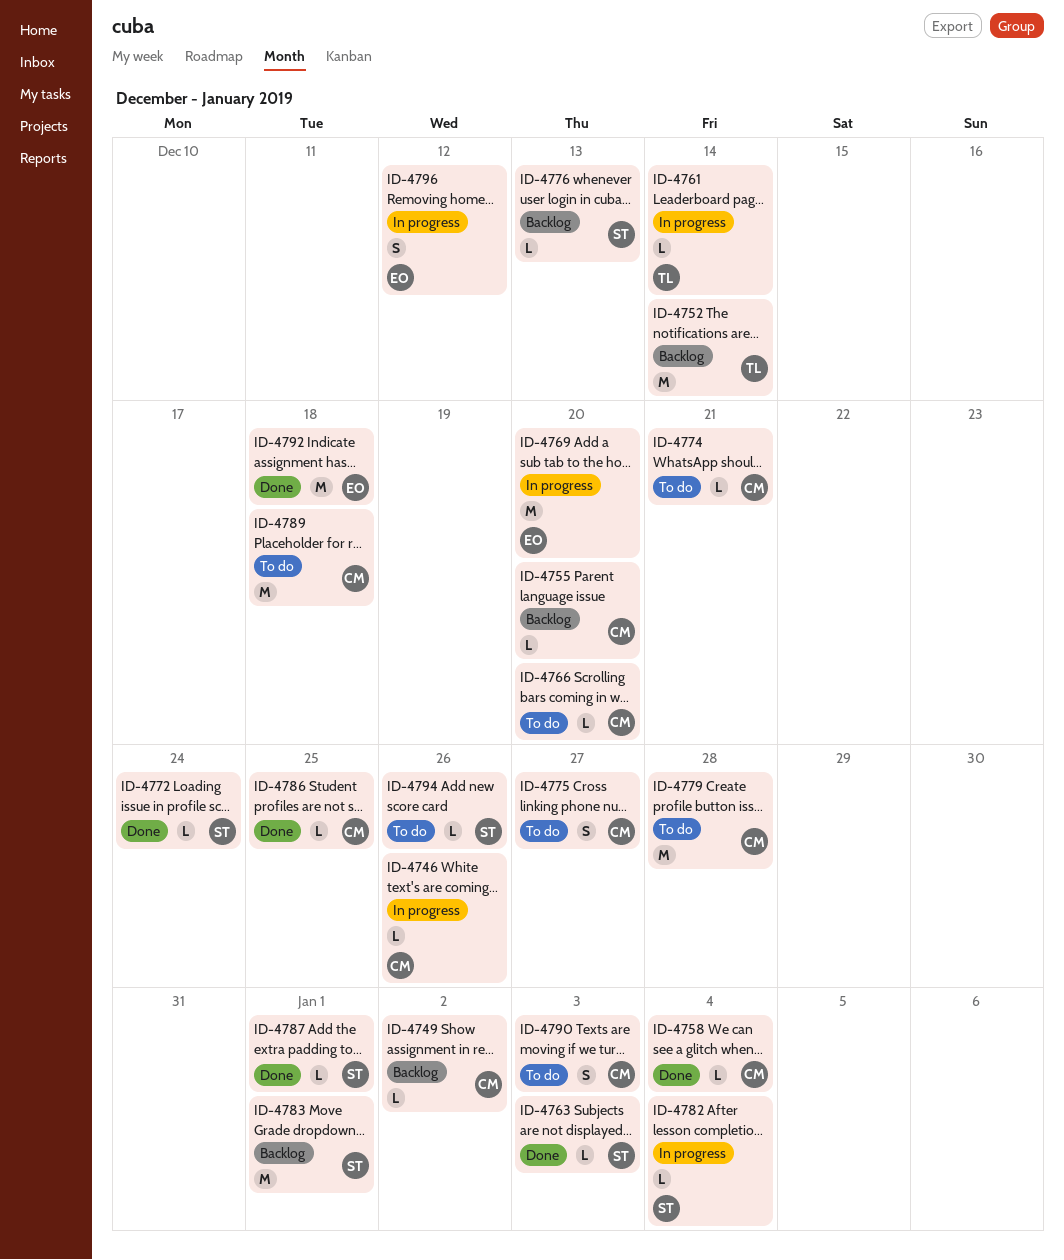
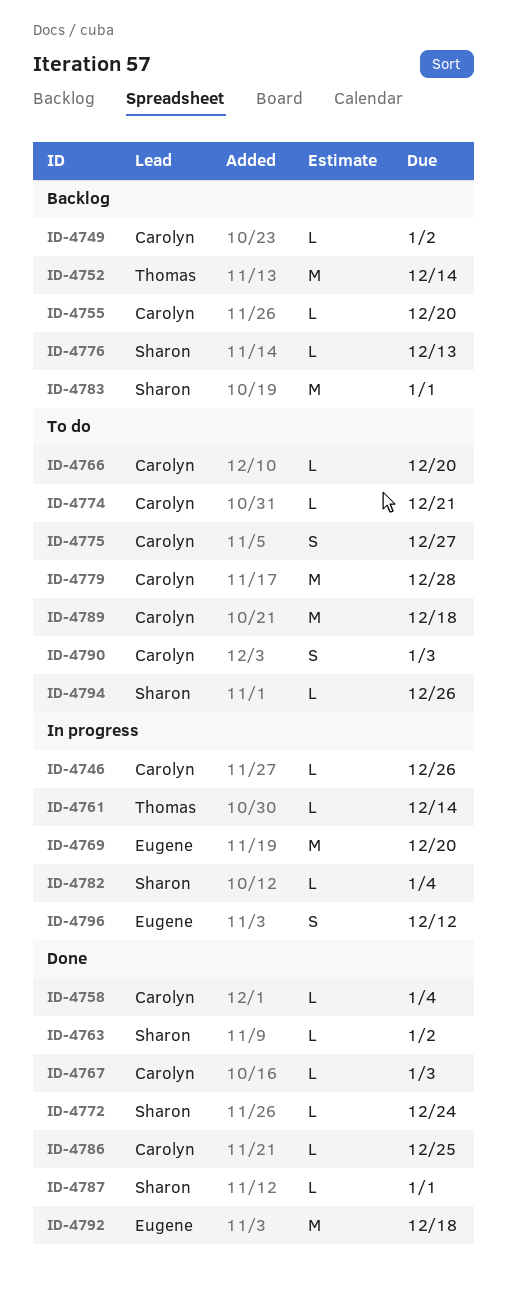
ID-4763, due: Jan 3 -> Jan 2
ID-4767: none -> present

